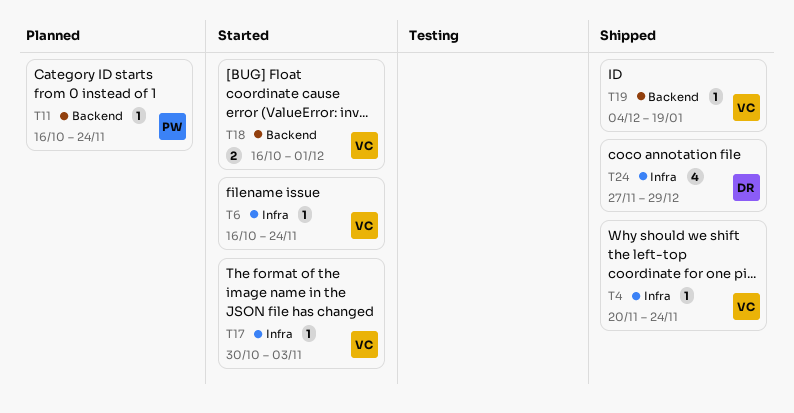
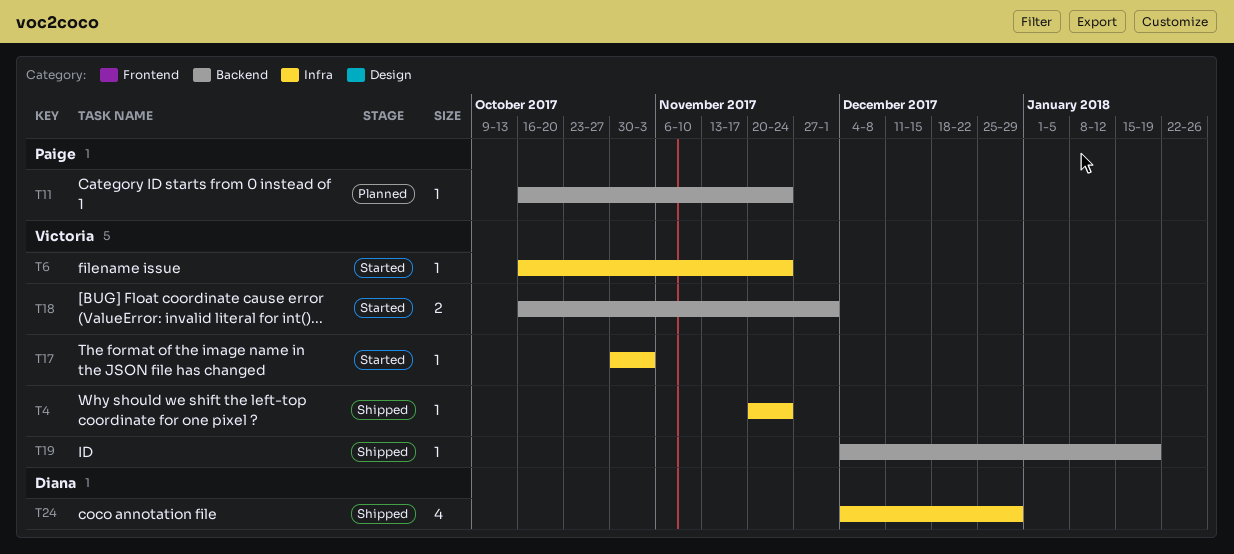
T24, start: Nov 27 -> Dec 4

